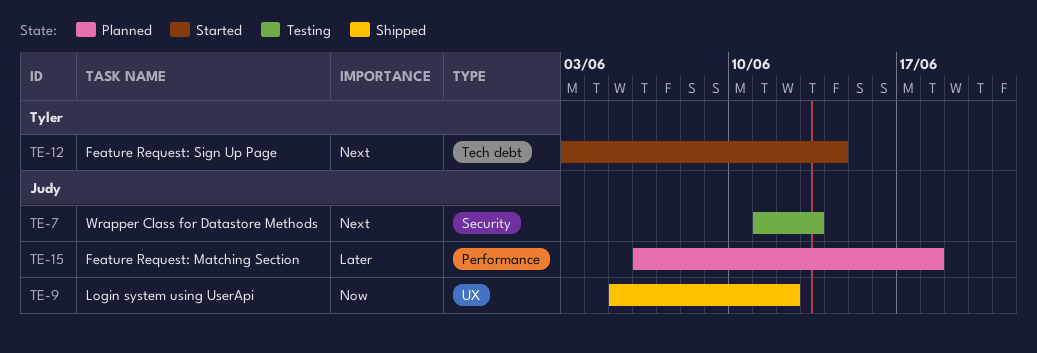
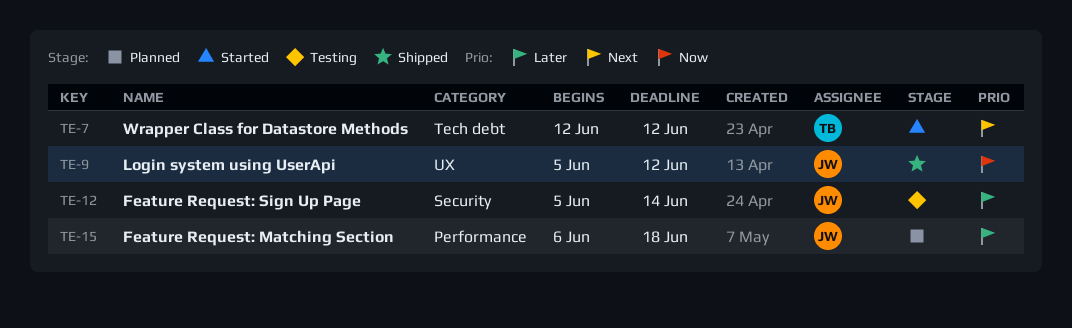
TE-7, status: Testing -> Started
TE-7, owner: Judy -> Tyler
TE-7, label: Security -> Tech debt
TE-7, start: Jun 11 -> Jun 12
TE-7, due: Jun 13 -> Jun 12
TE-12, status: Started -> Testing
TE-12, owner: Tyler -> Judy
TE-12, priority: Next -> Later
TE-12, label: Tech debt -> Security
TE-12, start: Jun 3 -> Jun 5

